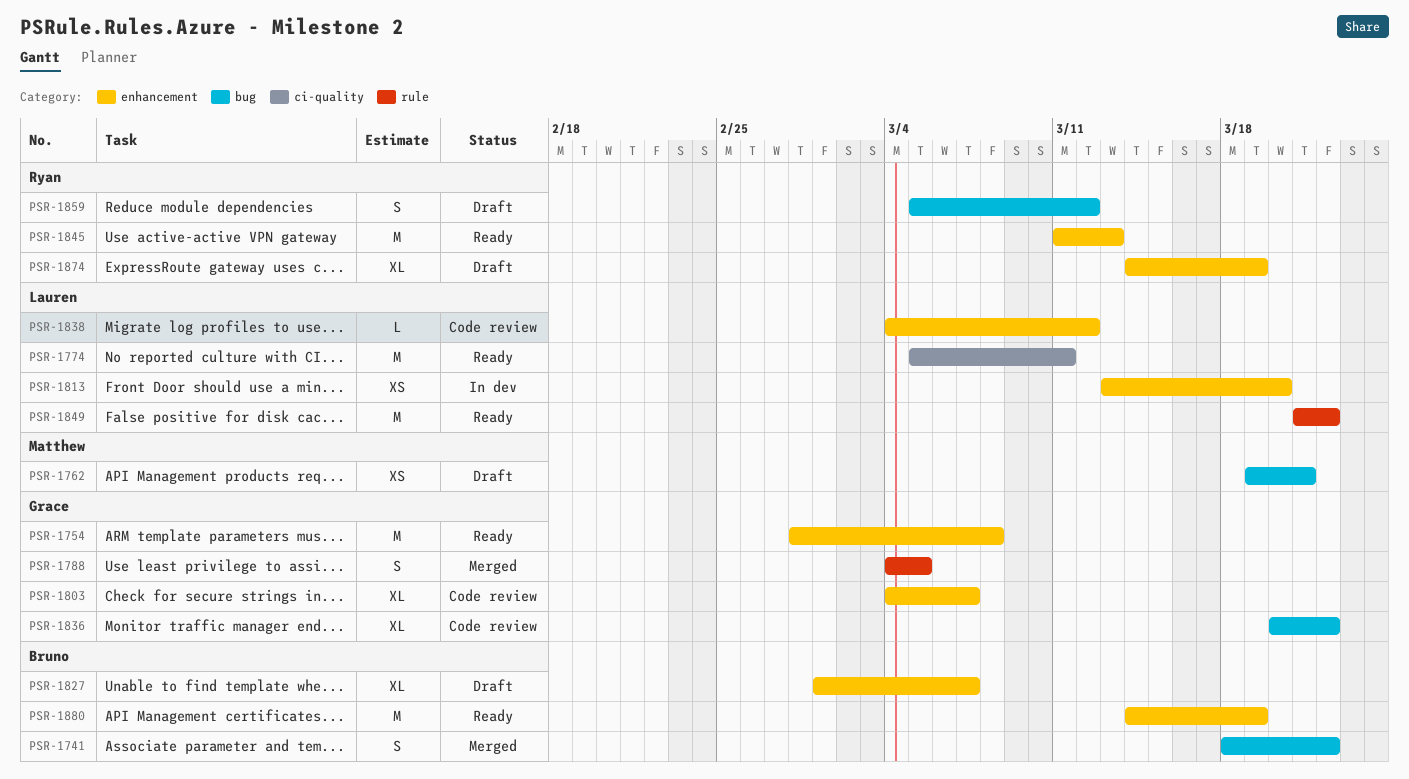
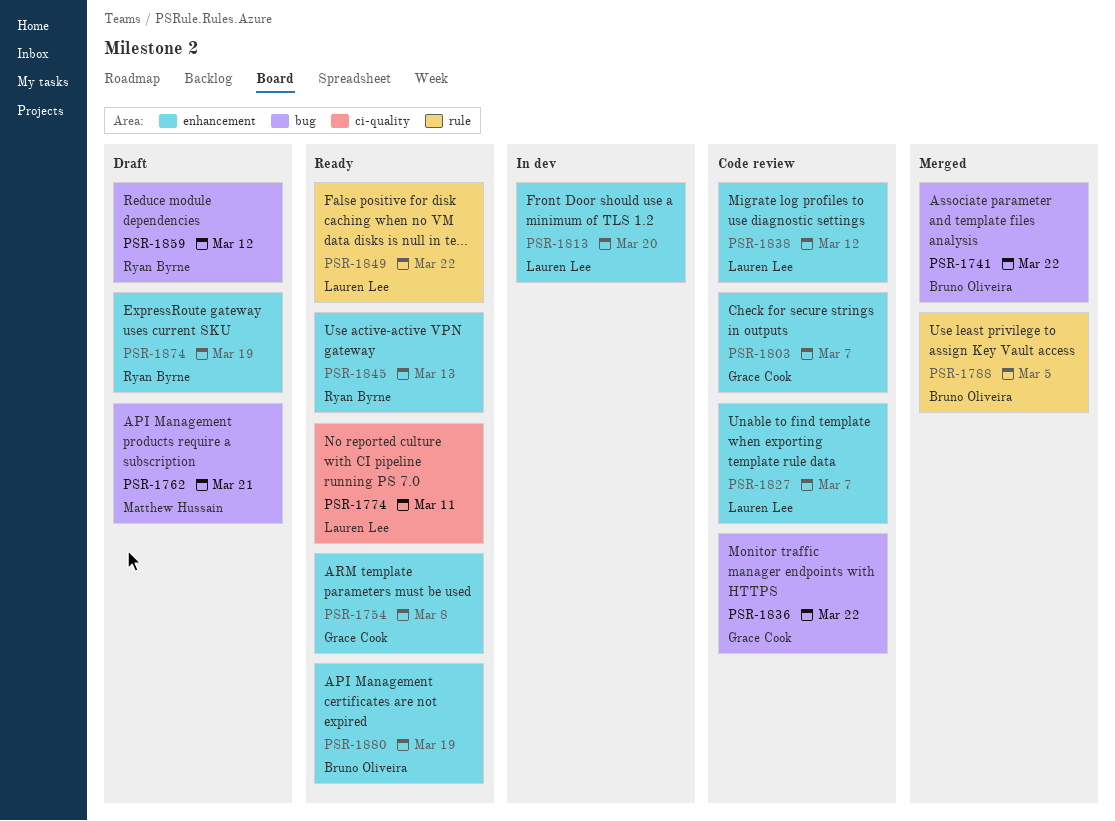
PSR-1788, owner: Grace Cook -> Bruno Oliveira
PSR-1827, status: Draft -> Code review
PSR-1827, owner: Bruno Oliveira -> Lauren Lee

